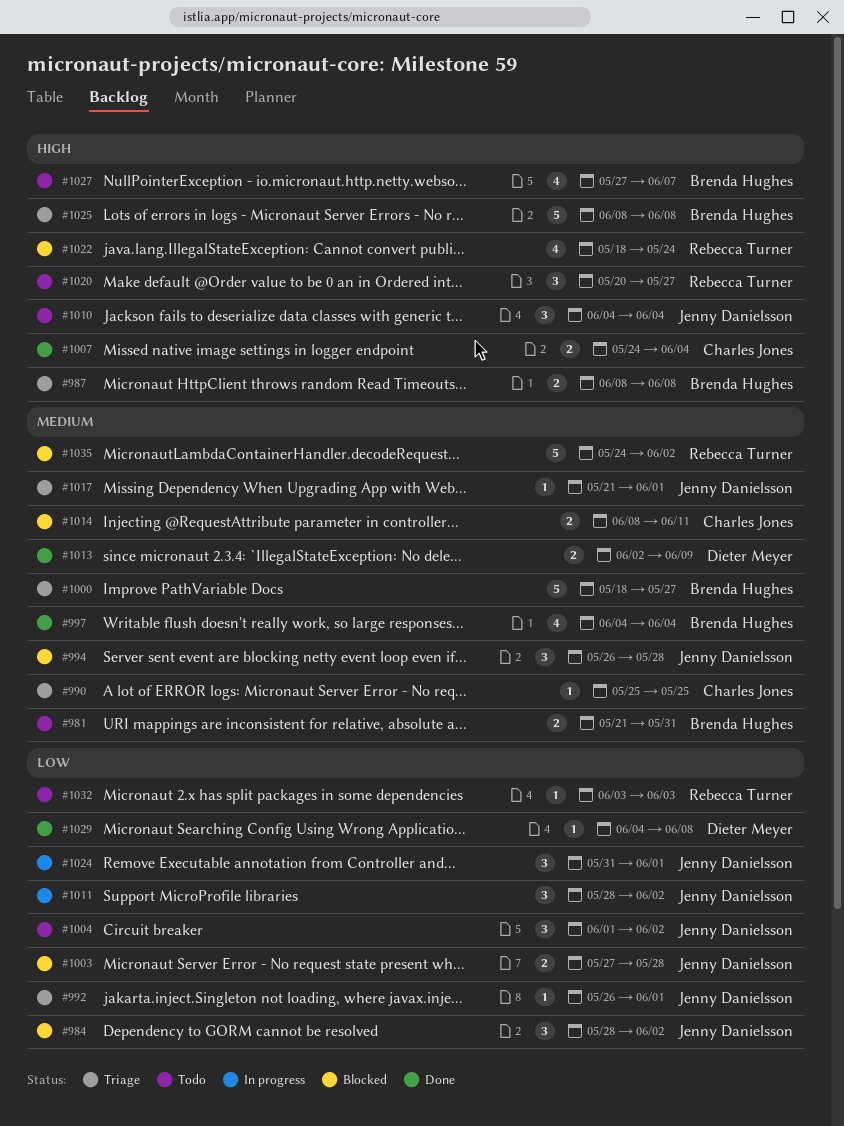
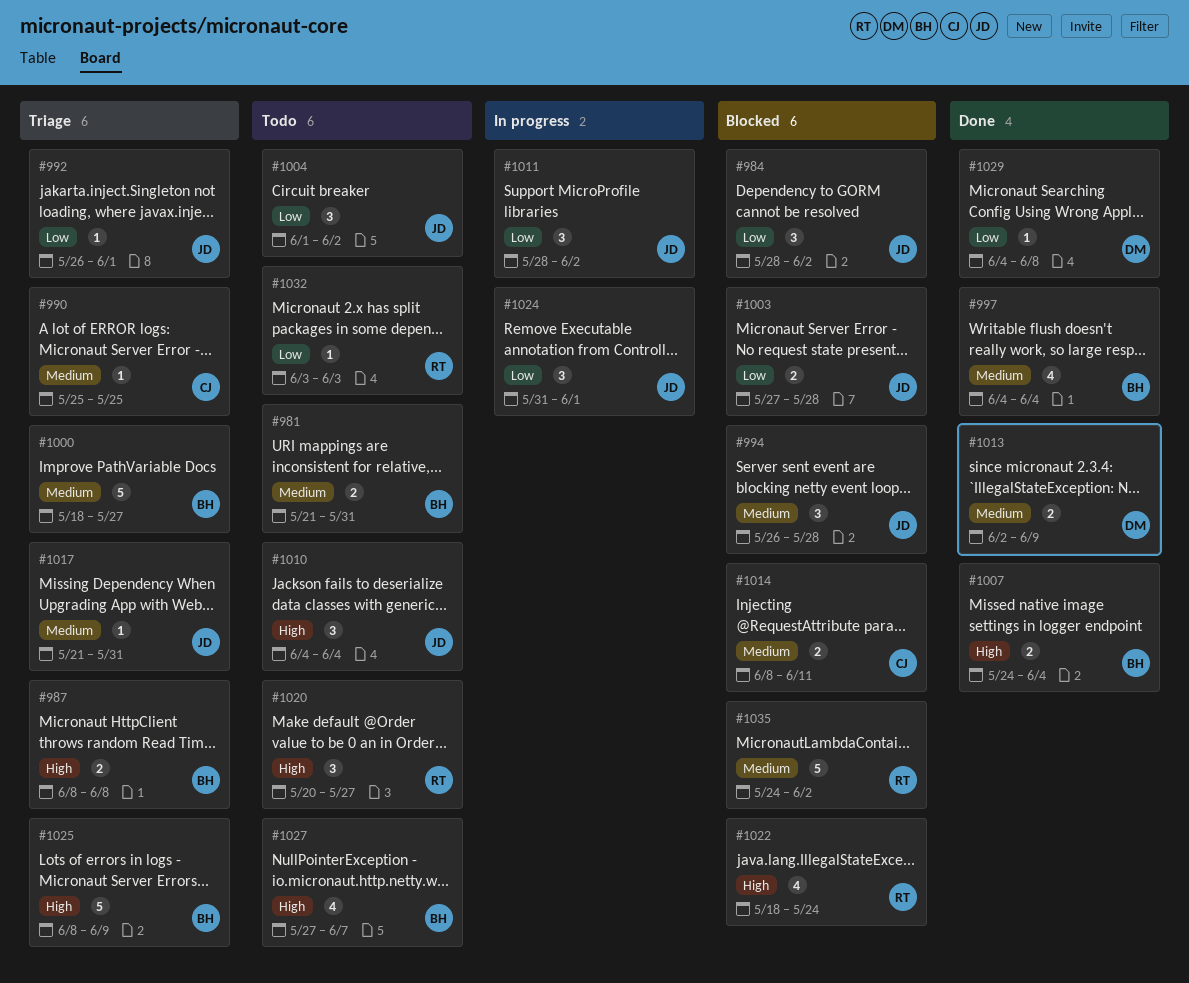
#1007, owner: Charles Jones -> Brenda Hughes
#1017, due: Jun 1 -> May 31
#1025, due: Jun 8 -> Jun 9

